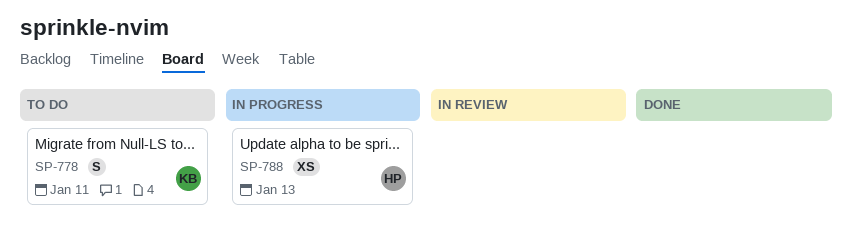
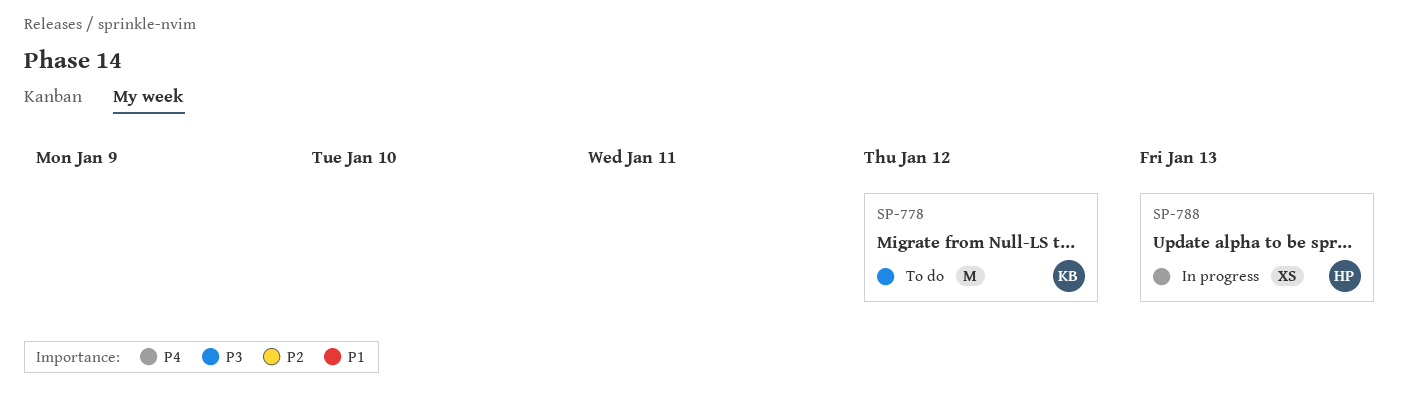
SP-778, estimate: S -> M
SP-778, due: Jan 11 -> Jan 12

